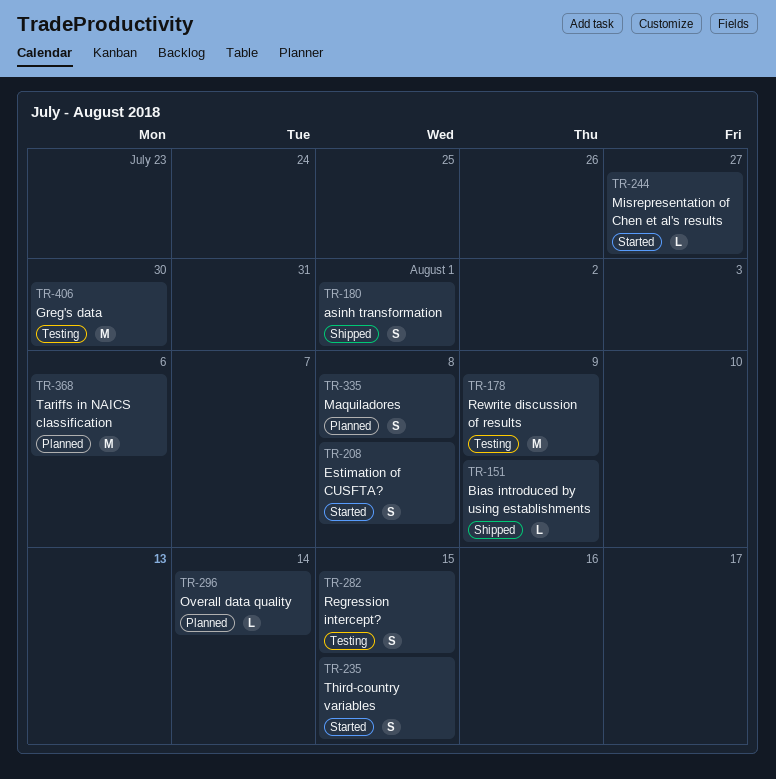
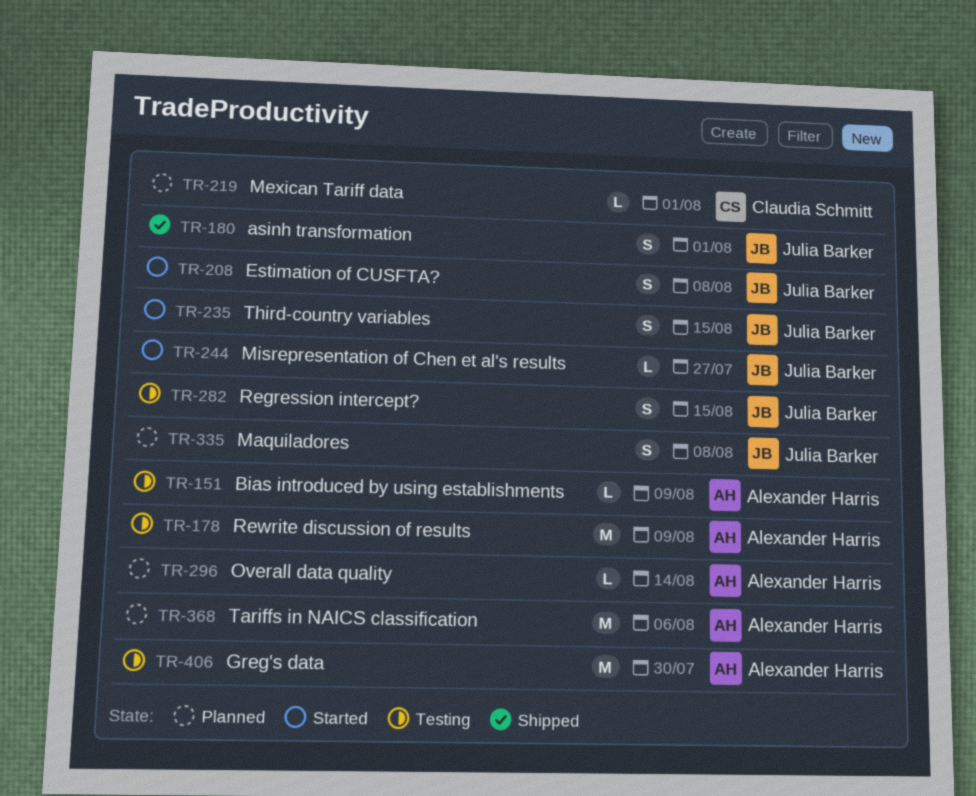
TR-151, status: Shipped -> Testing
TR-219: none -> present

